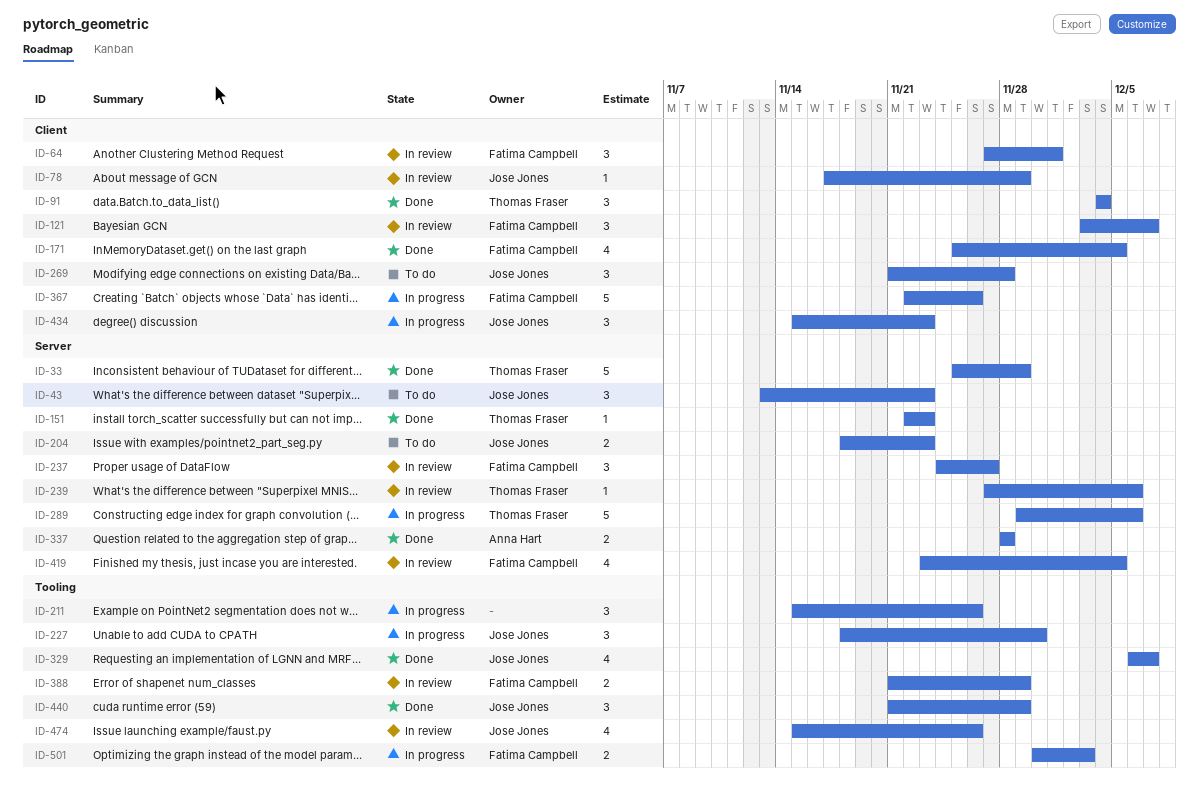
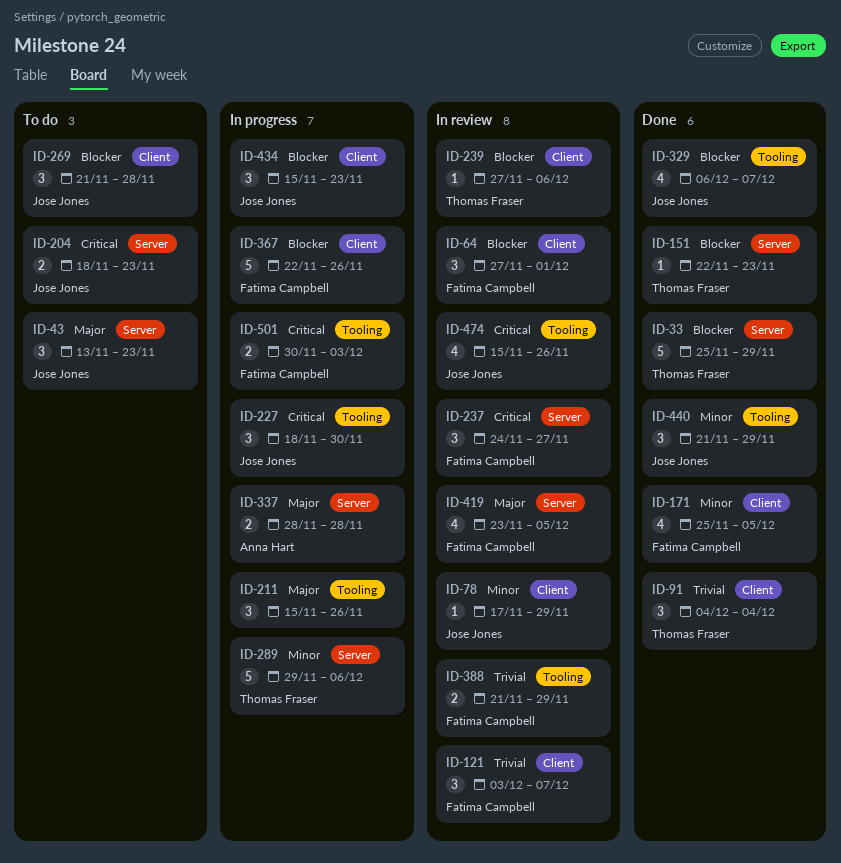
ID-239, label: Server -> Client
ID-337, status: Done -> In progress

